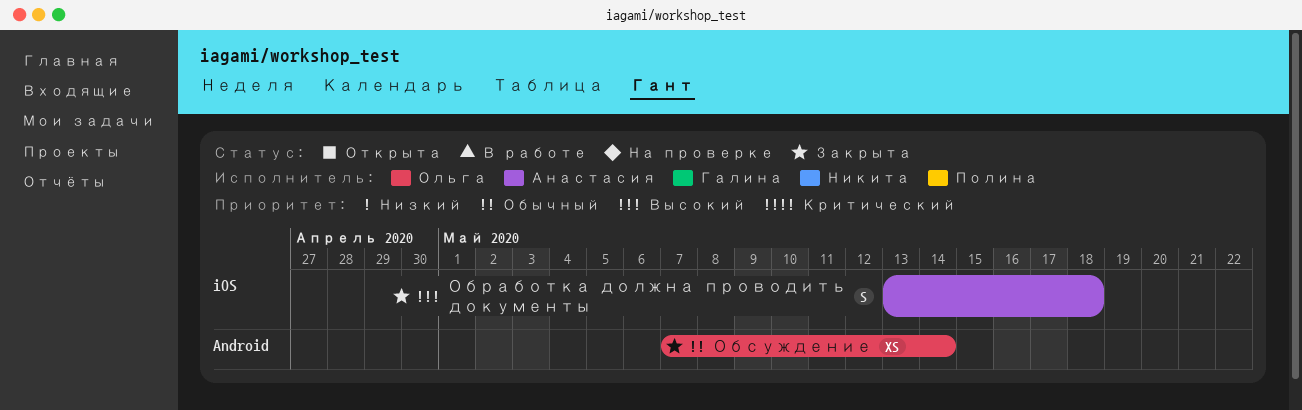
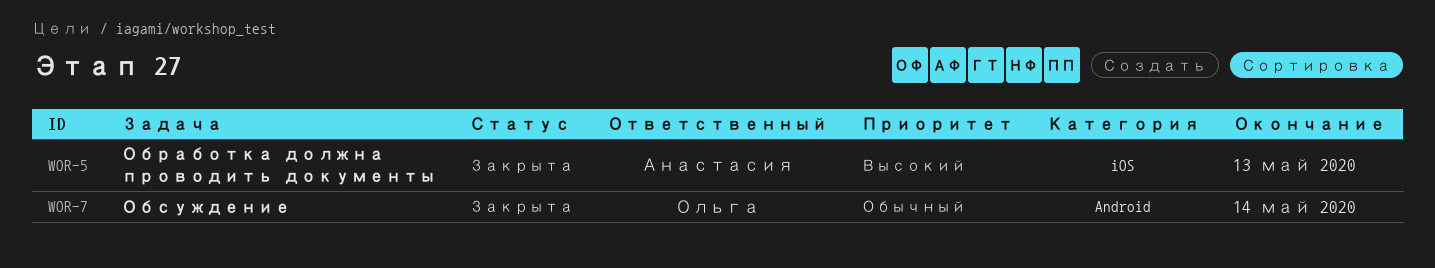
Обработка должна проводить документы, due: May 18 -> May 13

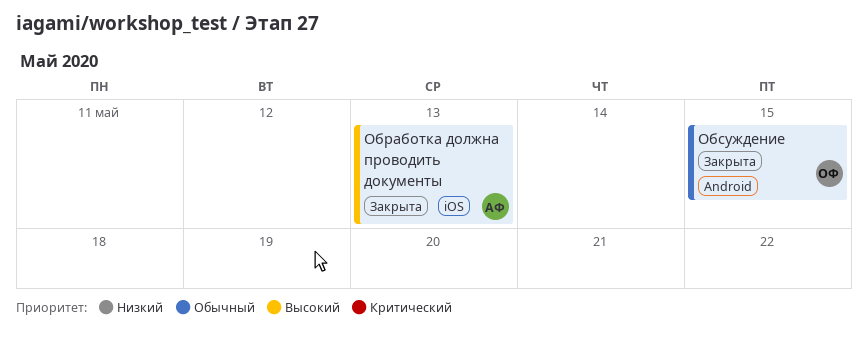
Обсуждение, due: May 14 -> May 15

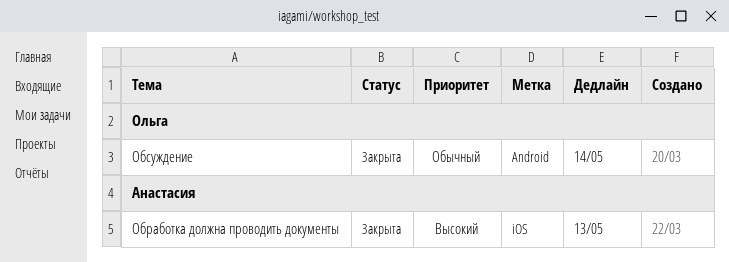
Обсуждение, due: May 15 -> May 14

